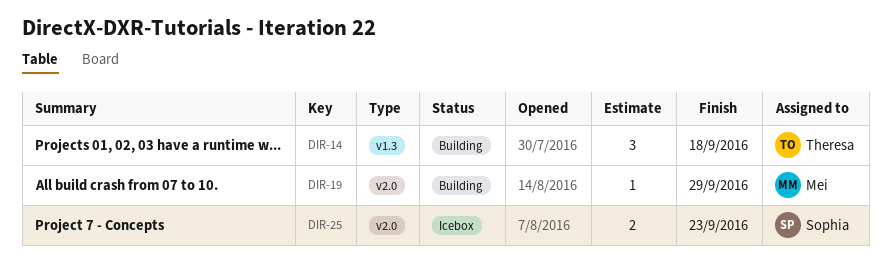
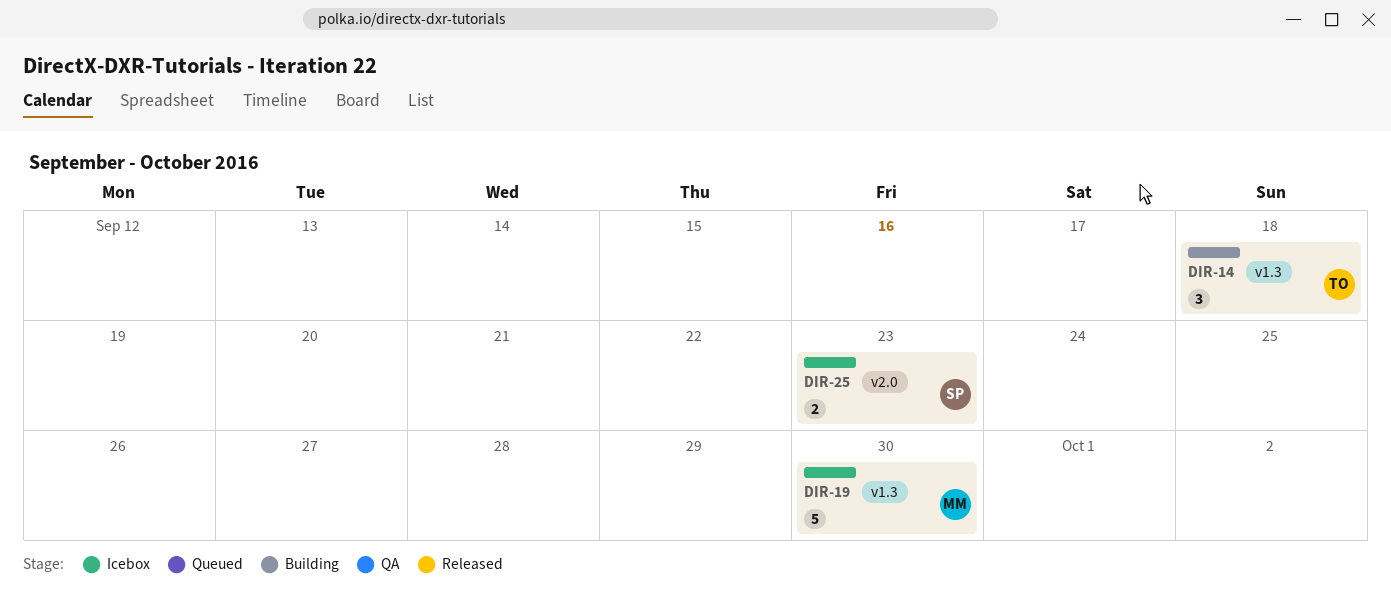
DIR-19, status: Building -> Icebox
DIR-19, label: v2.0 -> v1.3
DIR-19, estimate: 1 -> 5
DIR-19, due: Sep 29 -> Sep 30

